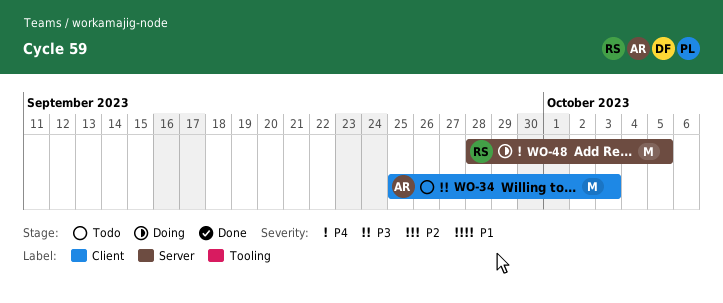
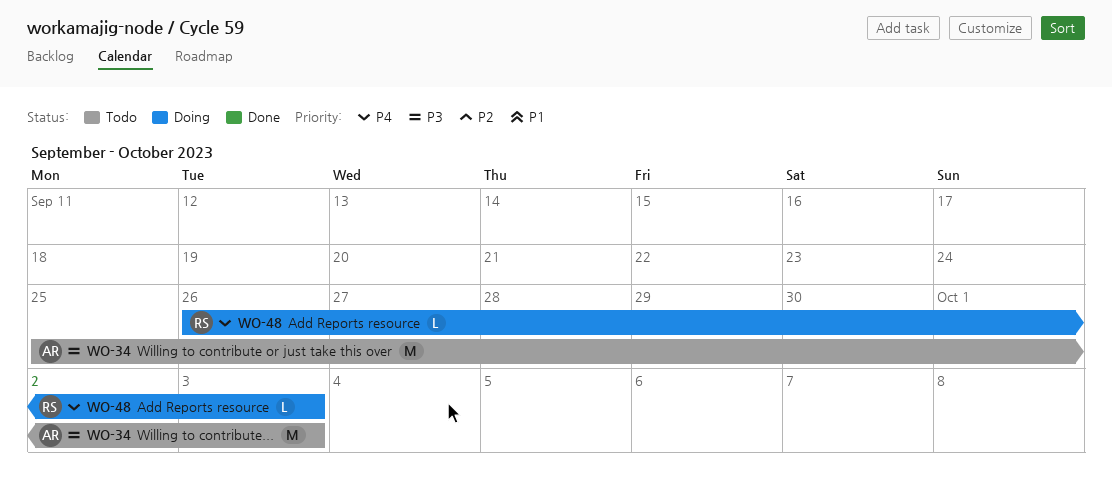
WO-48, estimate: M -> L
WO-48, start: Sep 28 -> Sep 26
WO-48, due: Oct 5 -> Oct 3

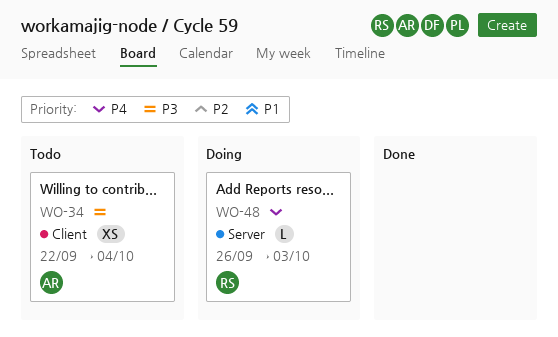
WO-34, estimate: M -> XS
WO-34, start: Sep 25 -> Sep 22
WO-34, due: Oct 3 -> Oct 4

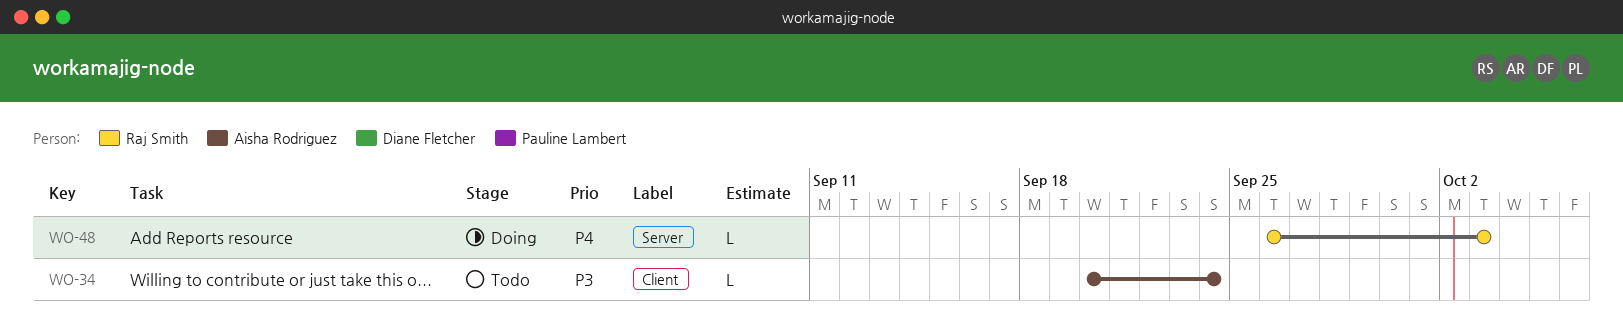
WO-34, estimate: XS -> L
WO-34, start: Sep 22 -> Sep 20
WO-34, due: Oct 4 -> Sep 24

